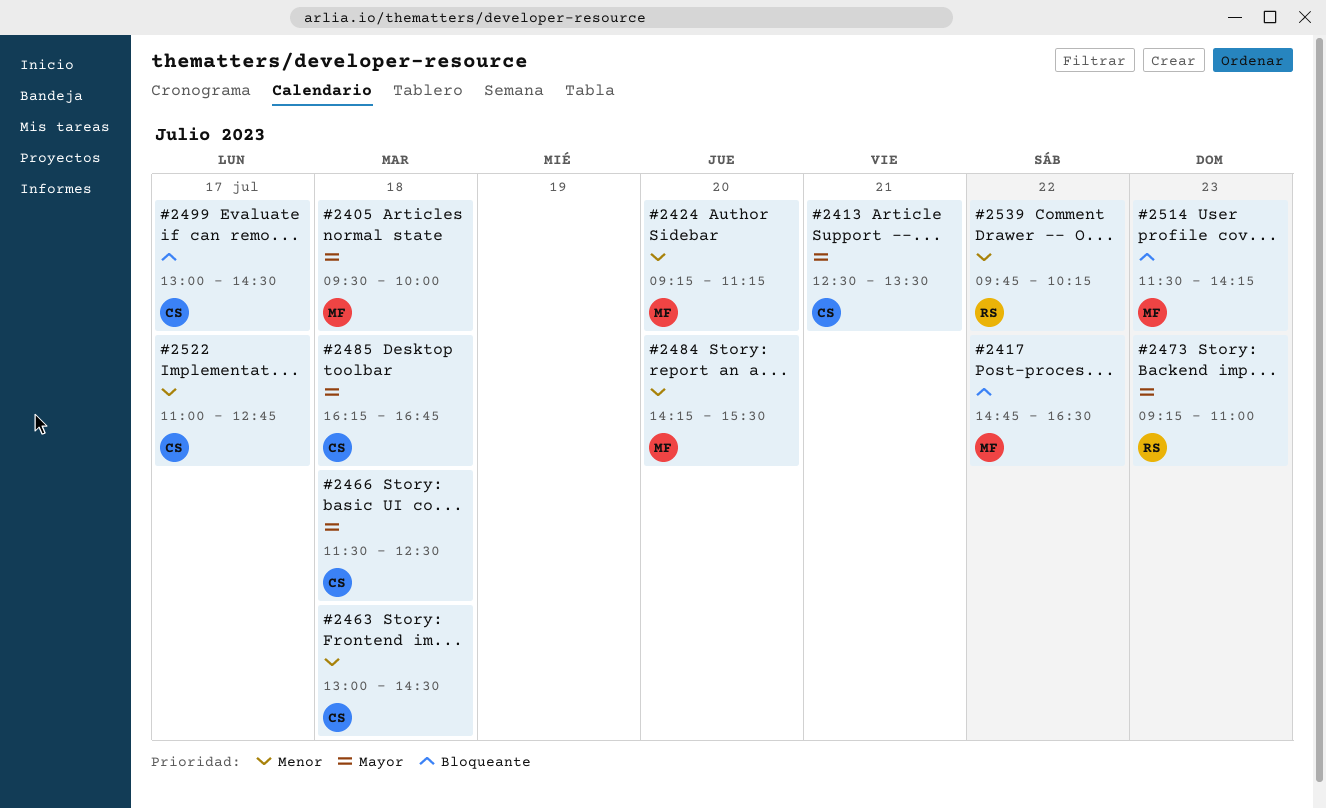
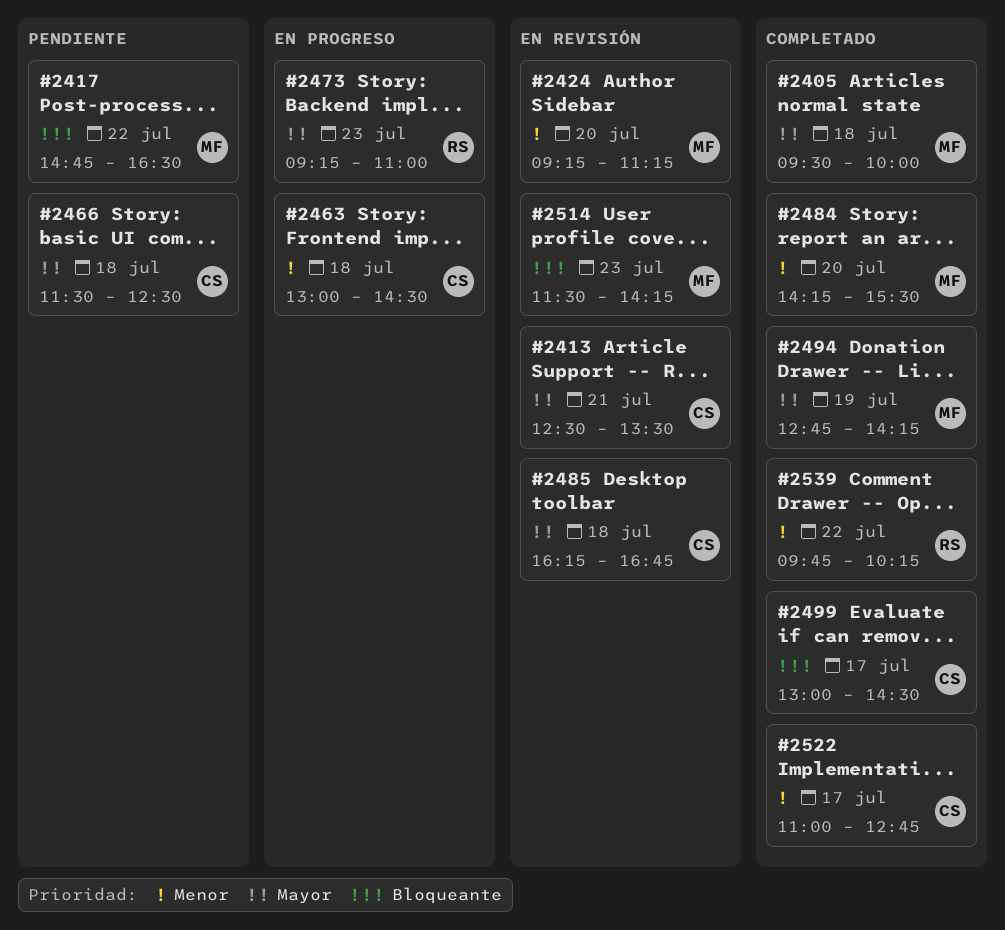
#2494: none -> present

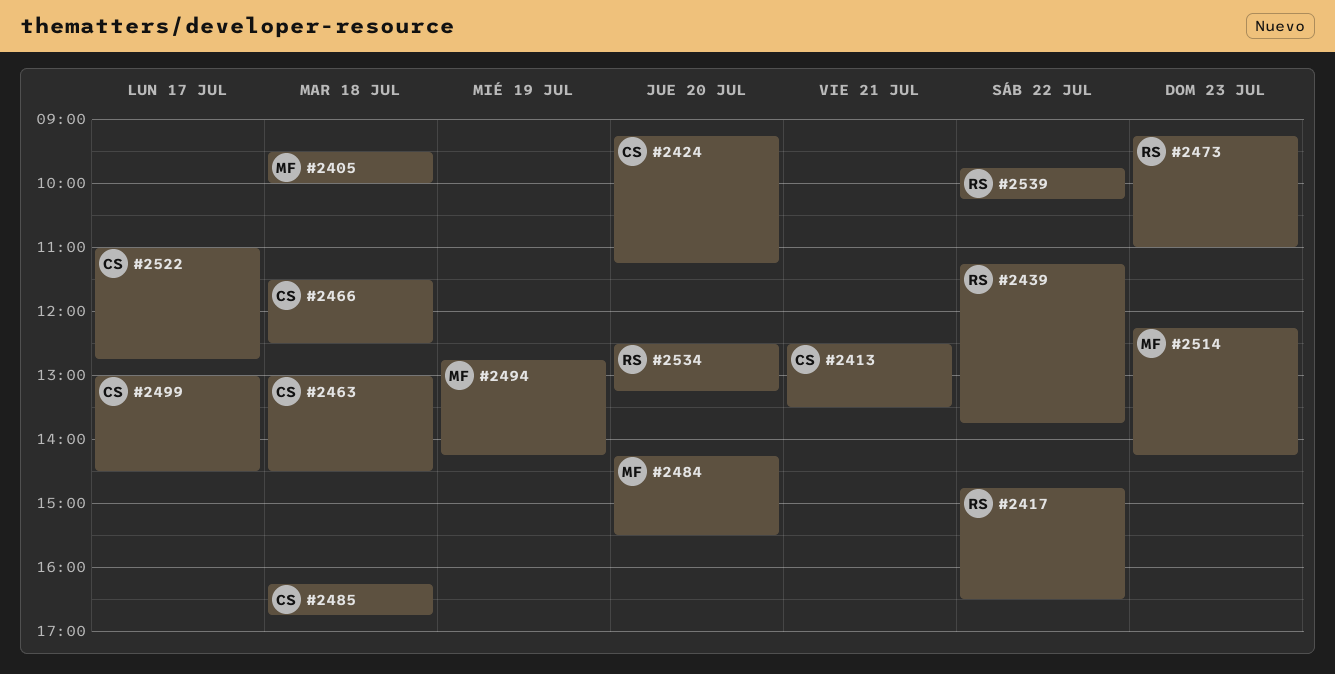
#2417, owner: MF -> RS
#2424, owner: MF -> CS
#2439: none -> present
#2514, begins: 11:30 -> 12:15
#2534: none -> present

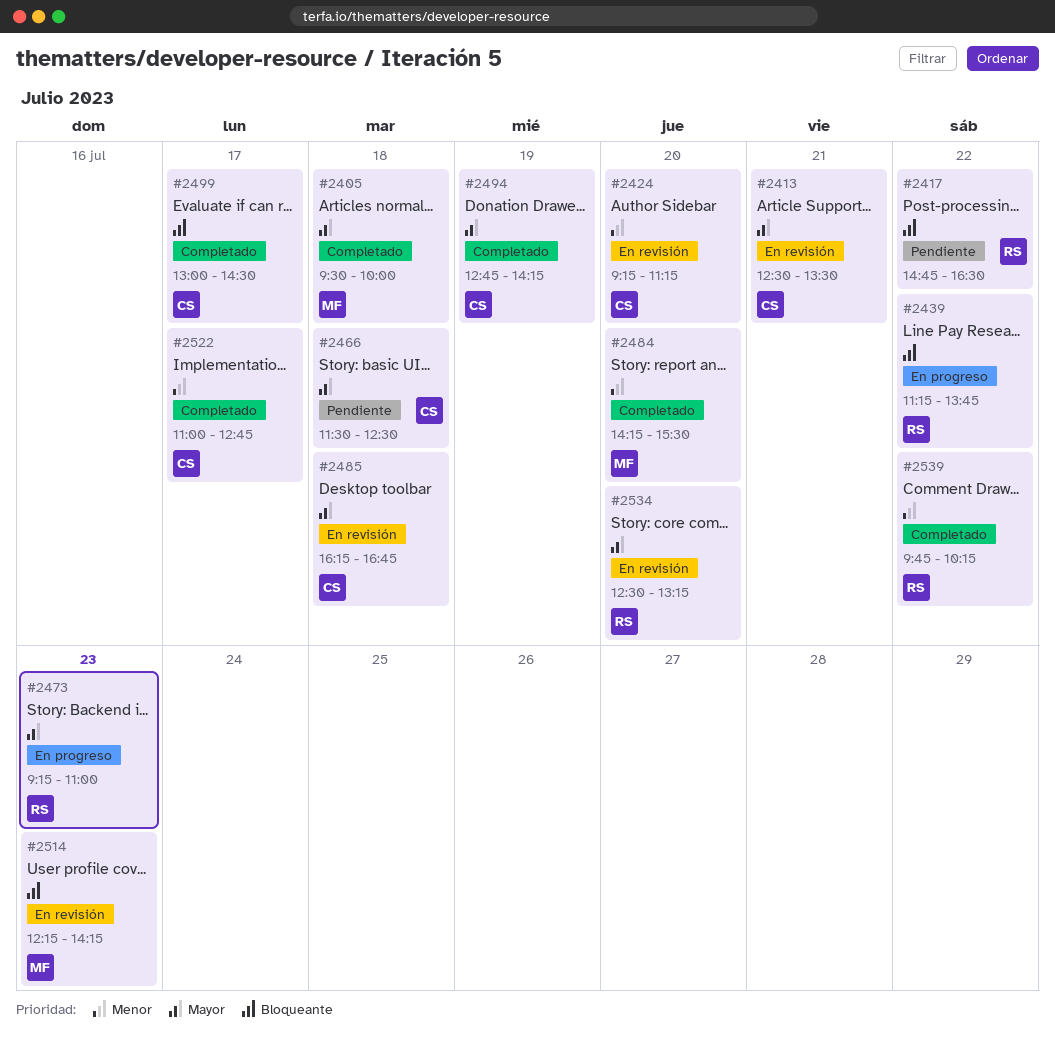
#2463: present -> none
#2494, owner: MF -> CS

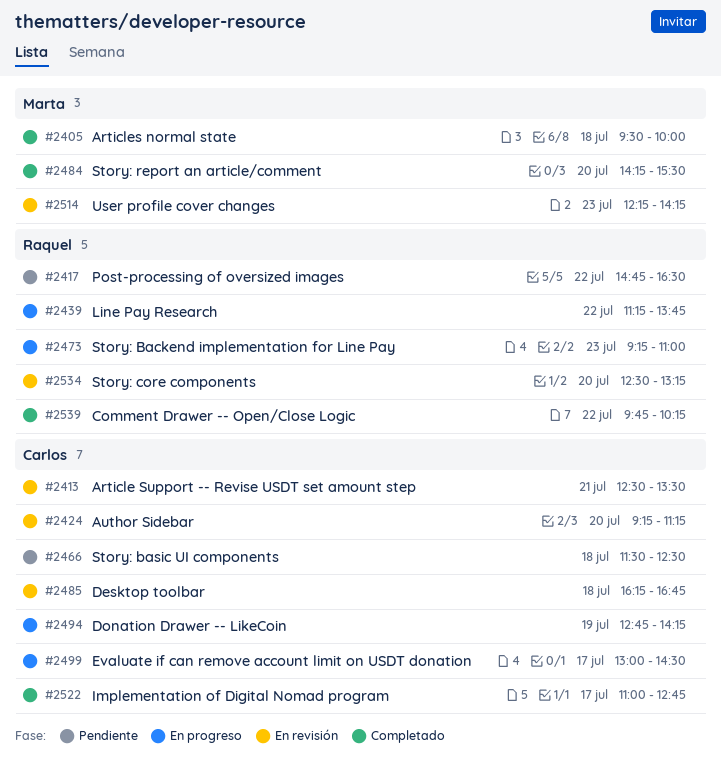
#2494, status: Completado -> En progreso
#2499, status: Completado -> En progreso

